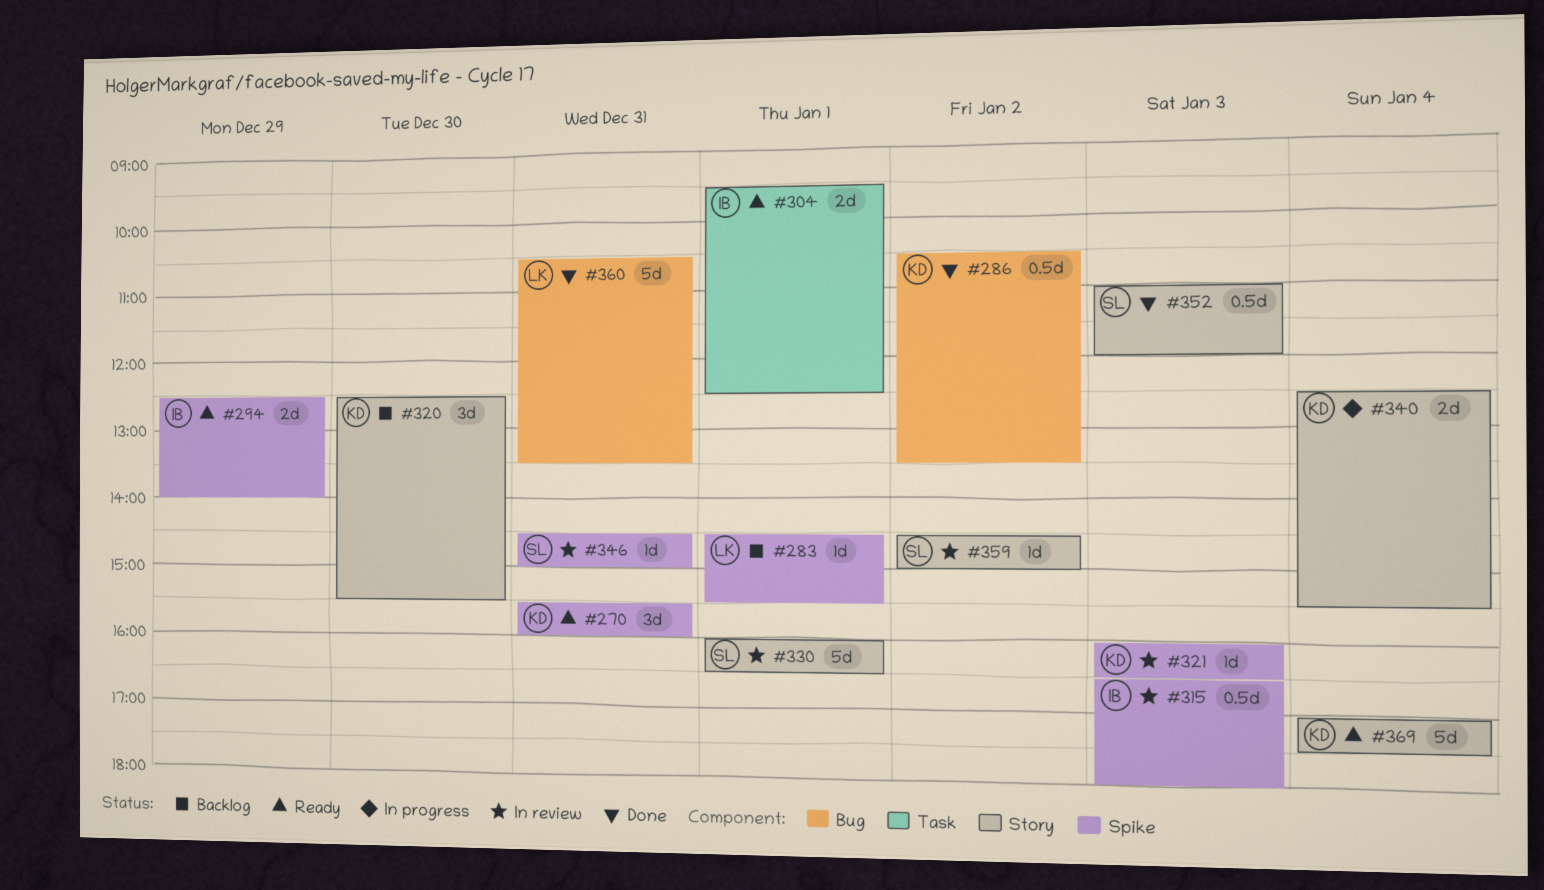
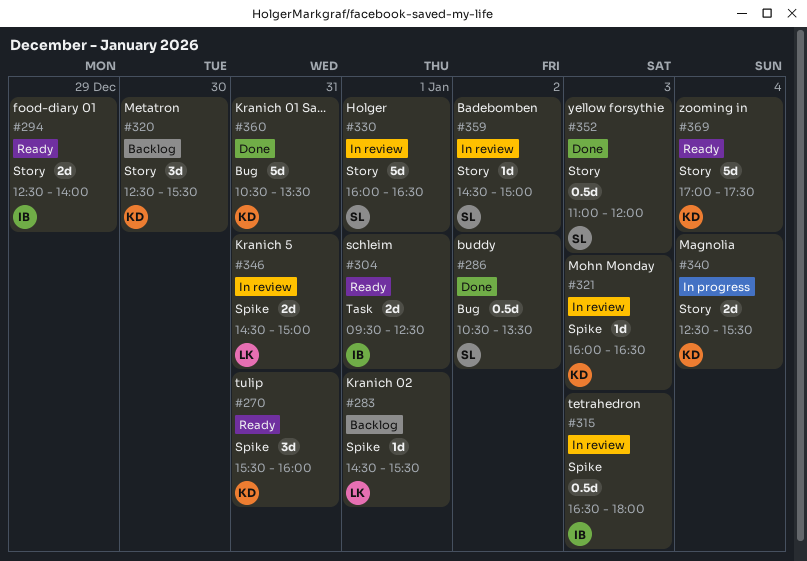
#286, owner: KD -> SL
#294, label: Spike -> Story
#346, owner: SL -> LK
#346, estimate: 1d -> 2d
#360, owner: LK -> KD

